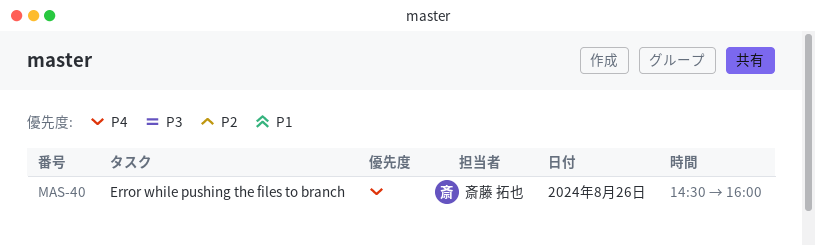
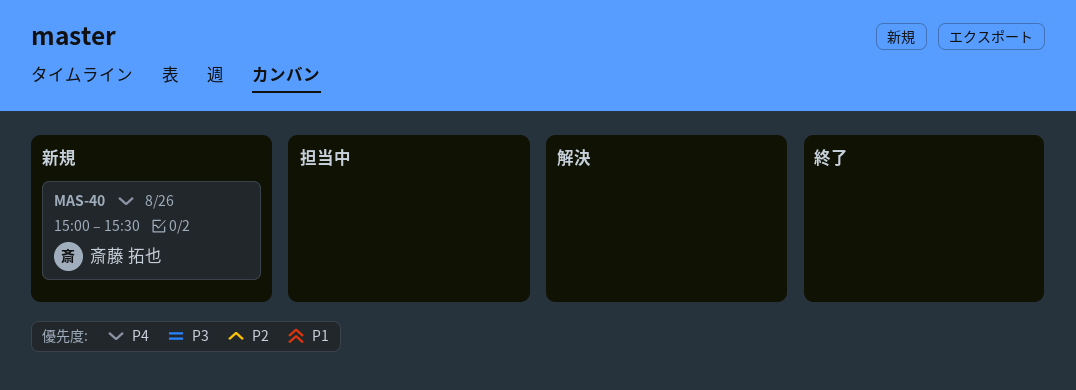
MAS-40, begins: 14:30 -> 15:00
MAS-40, ends: 16:00 -> 15:30

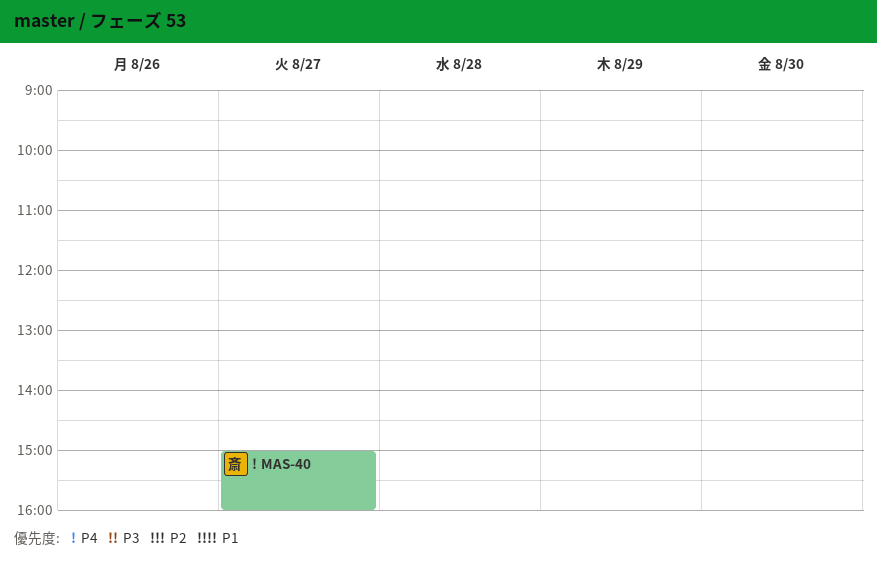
MAS-40, day: Aug 26 -> Aug 27
MAS-40, ends: 15:30 -> 16:00

